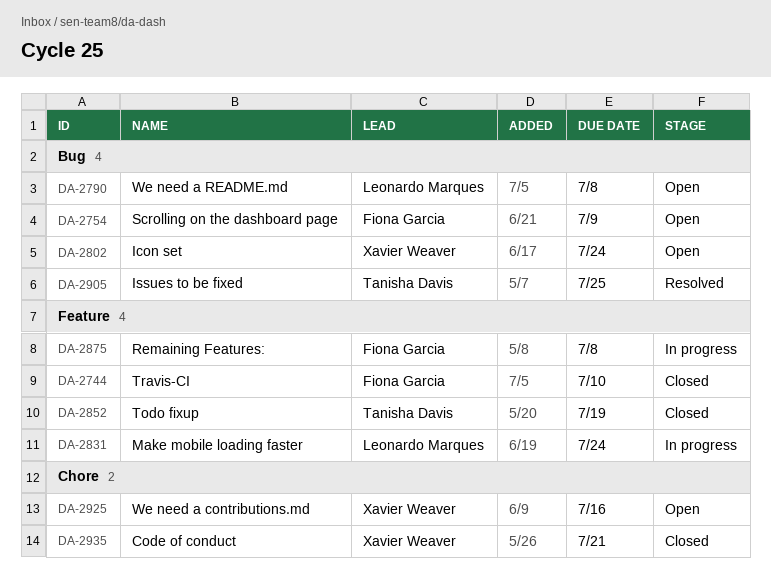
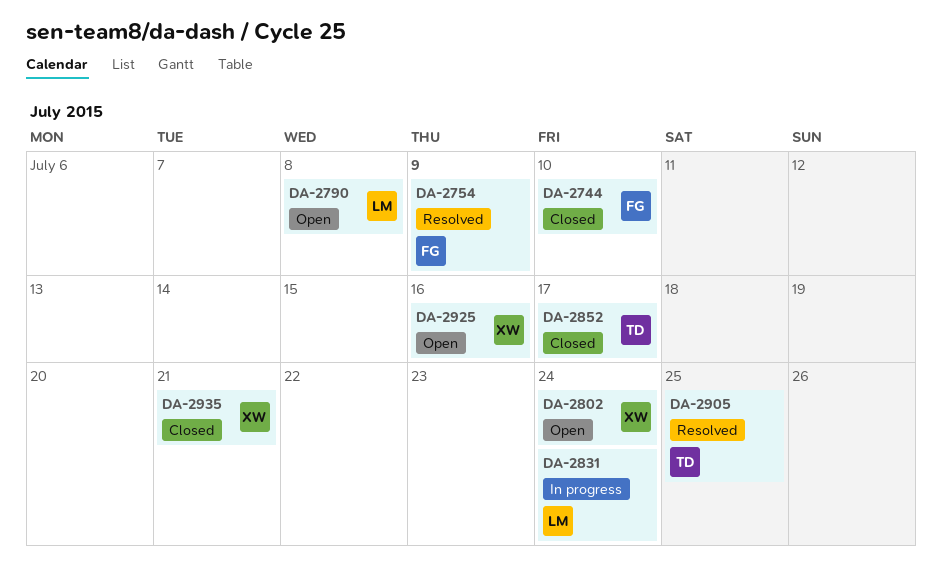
DA-2754, status: Open -> Resolved
DA-2852, due: Jul 19 -> Jul 17
DA-2875: present -> none

